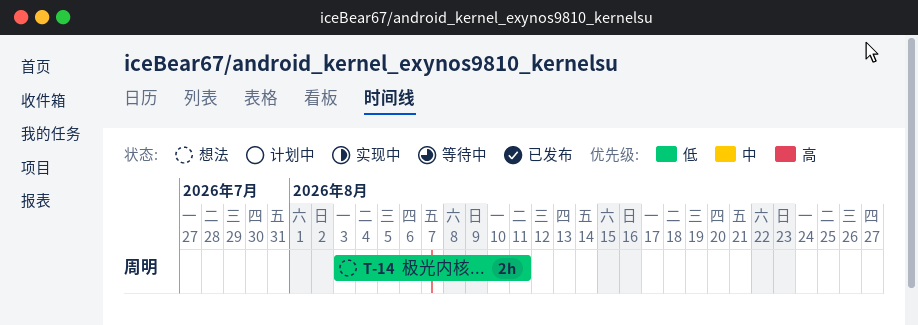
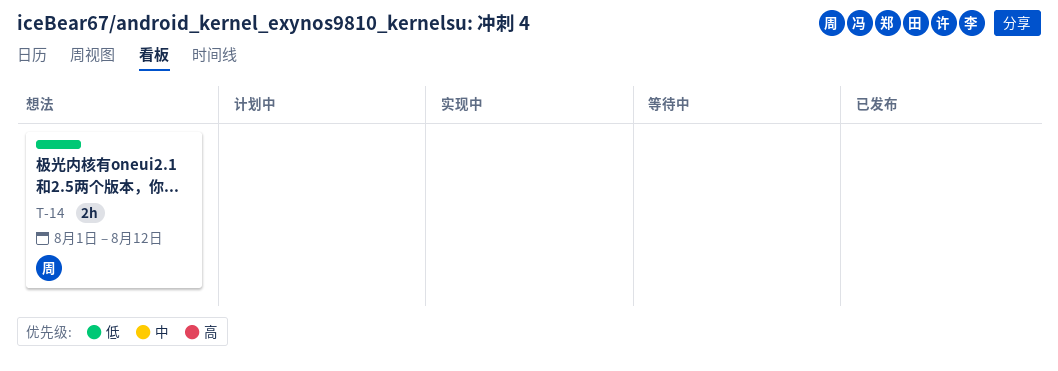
T-14, start: Aug 3 -> Aug 1
T-14, due: Aug 11 -> Aug 12

